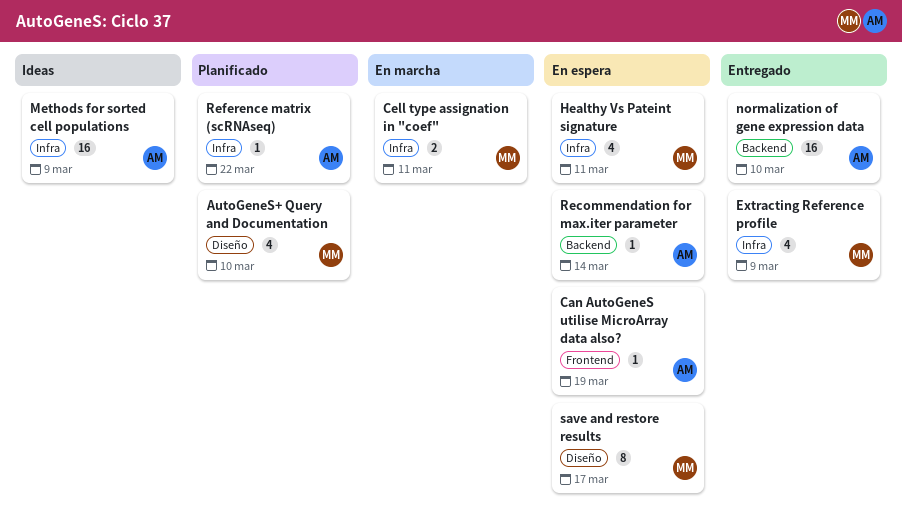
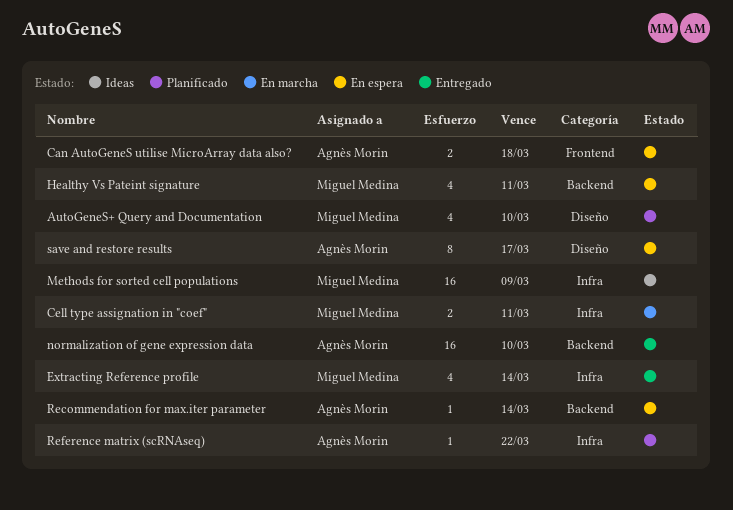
Can AutoGeneS utilise MicroArray data also?, estimate: 1 -> 2
Can AutoGeneS utilise MicroArray data also?, due: Mar 19 -> Mar 18
Extracting Reference profile, due: Mar 9 -> Mar 14
Healthy Vs Pateint signature, label: Infra -> Backend
Methods for sorted cell populations, owner: Agnès Morin -> Miguel Medina
save and restore results, owner: Miguel Medina -> Agnès Morin

